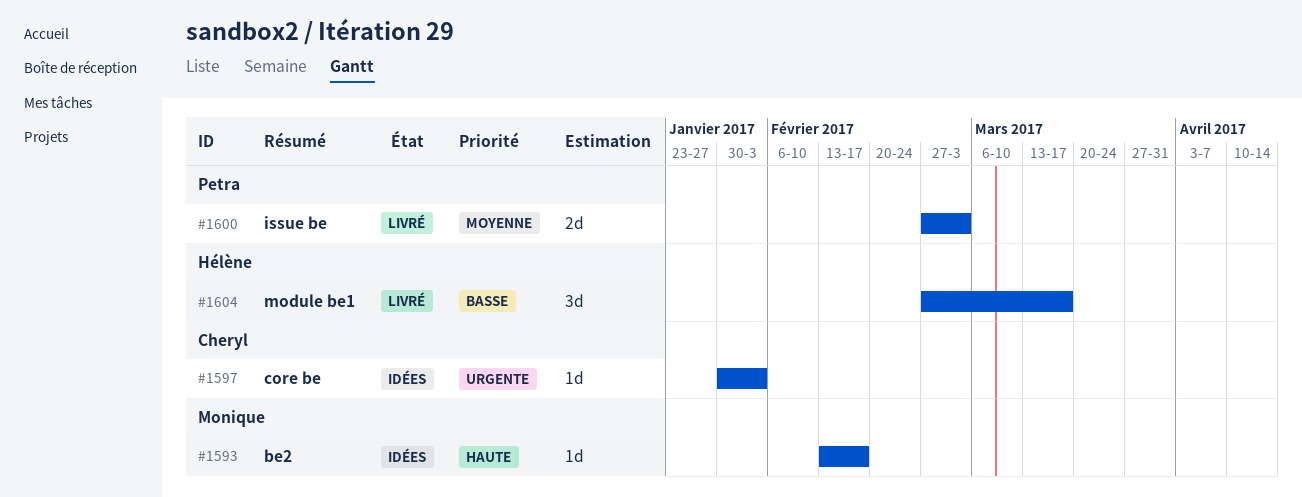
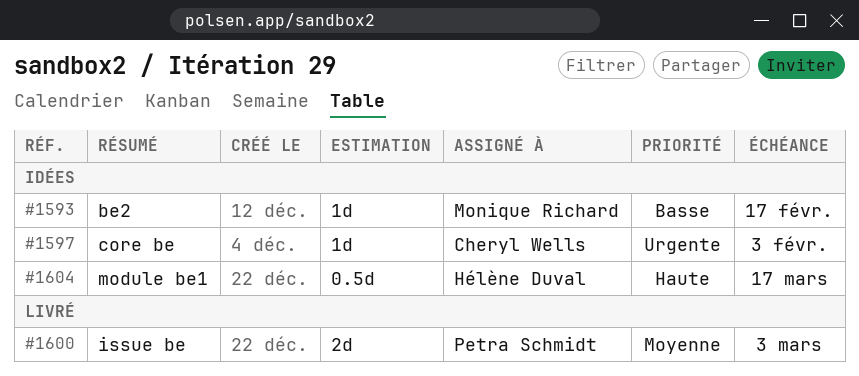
#1593, priority: Haute -> Basse
#1604, status: Livré -> Idées
#1604, priority: Basse -> Haute
#1604, estimate: 3d -> 0.5d

